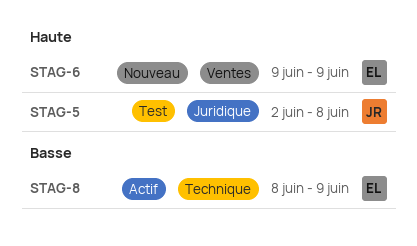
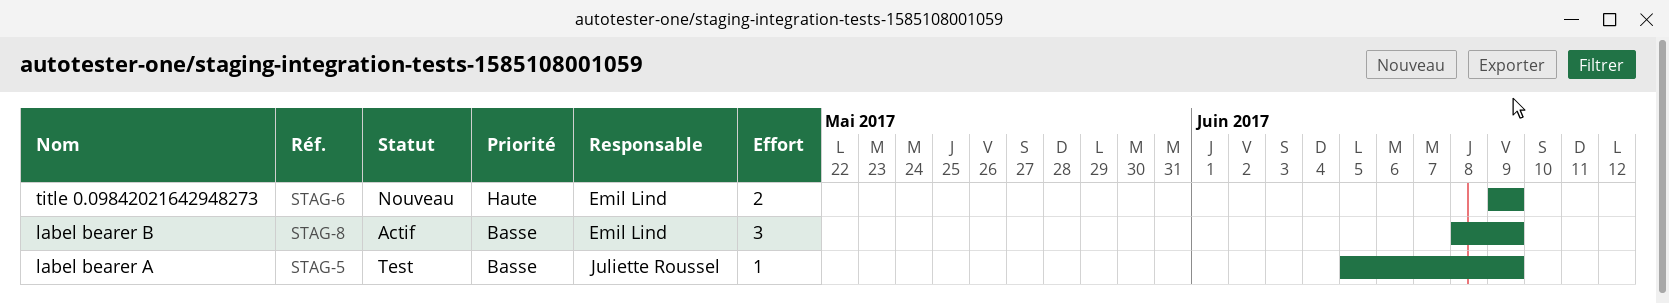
STAG-5, priority: Haute -> Basse
STAG-5, start: Jun 2 -> Jun 5
STAG-5, due: Jun 8 -> Jun 9

